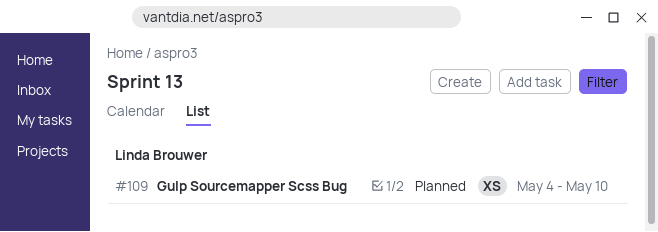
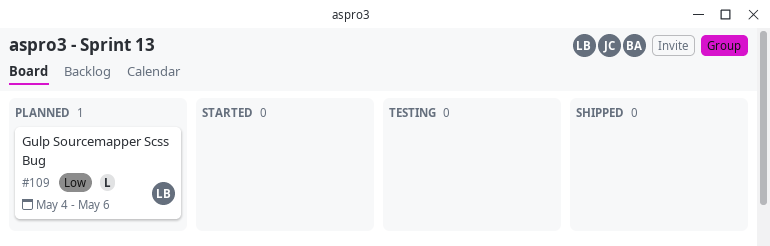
#109, estimate: XS -> L
#109, due: May 10 -> May 6

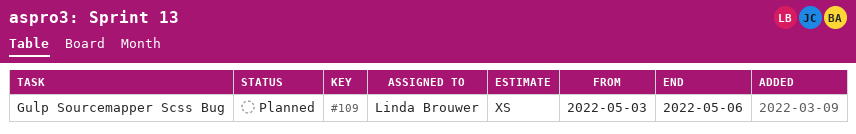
#109, estimate: L -> XS
#109, start: May 4 -> May 3

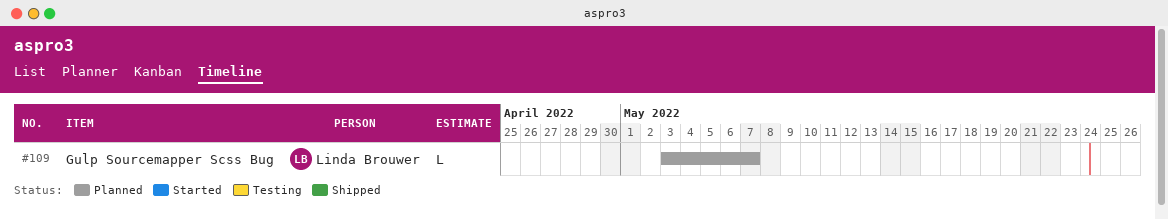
#109, estimate: XS -> L
#109, due: May 6 -> May 7

